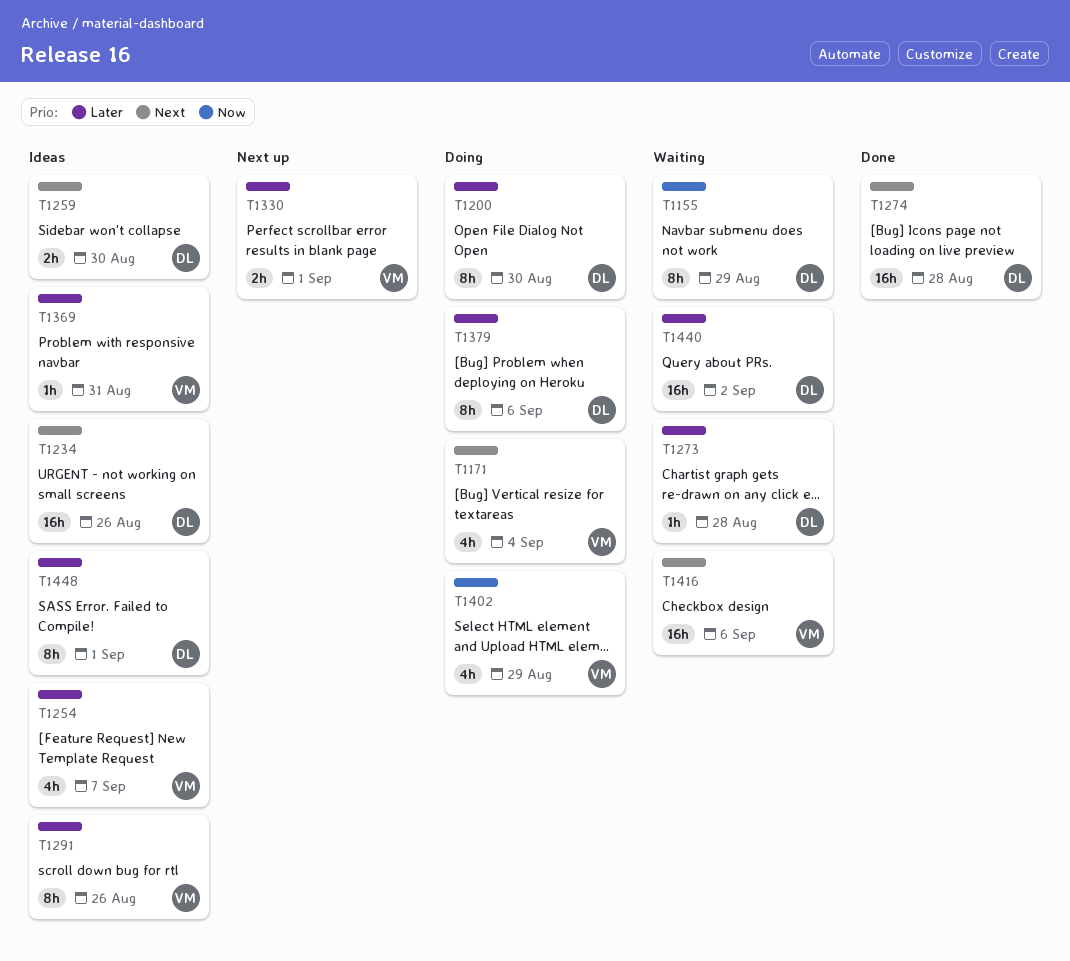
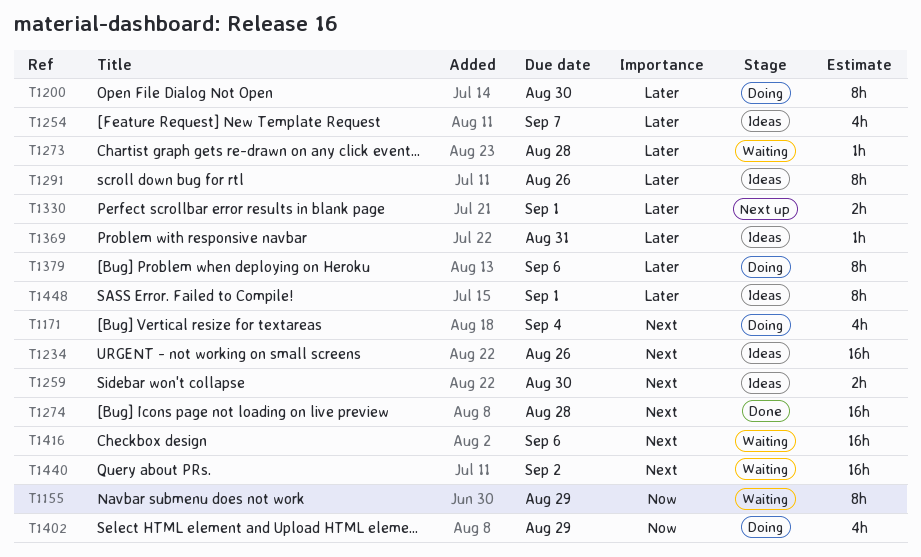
T1440, priority: Later -> Next

